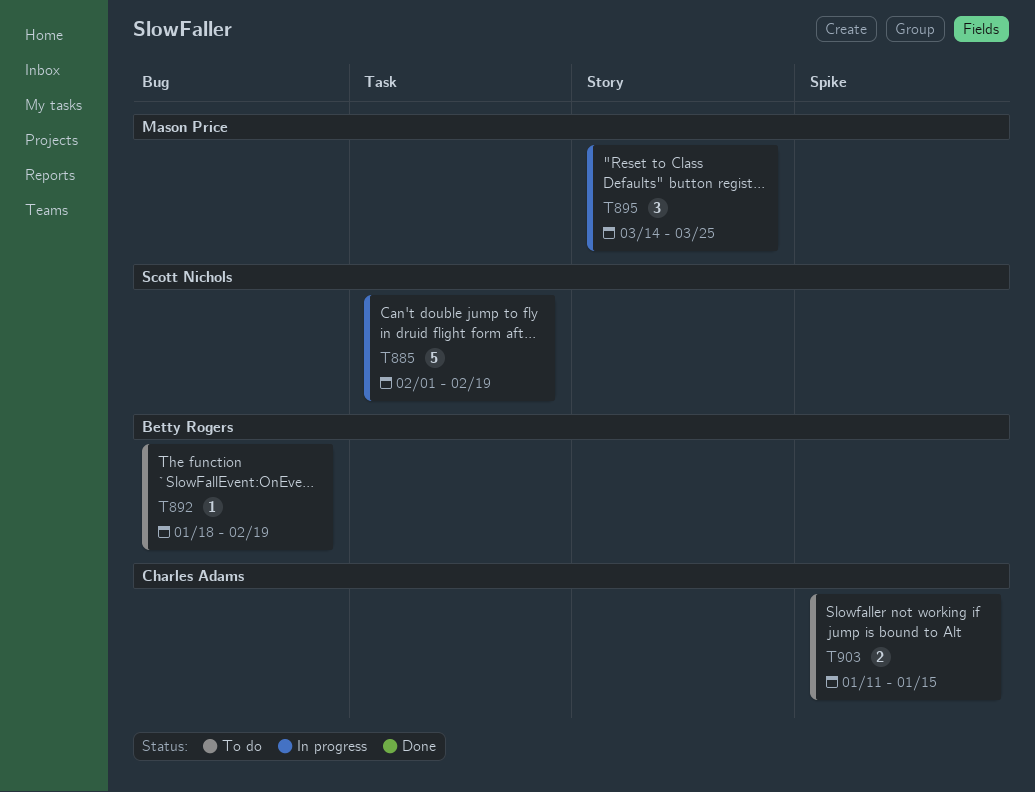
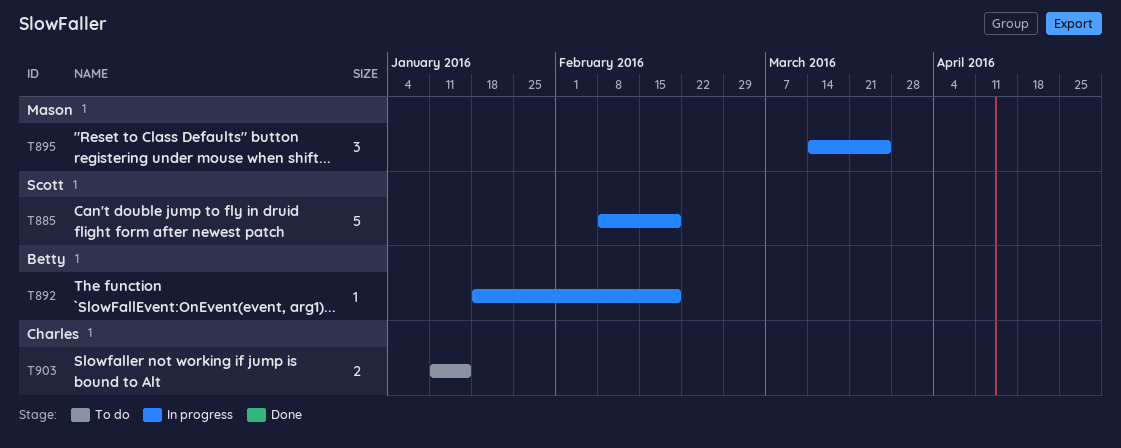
T885, start: Feb 1 -> Feb 8
T892, status: To do -> In progress

